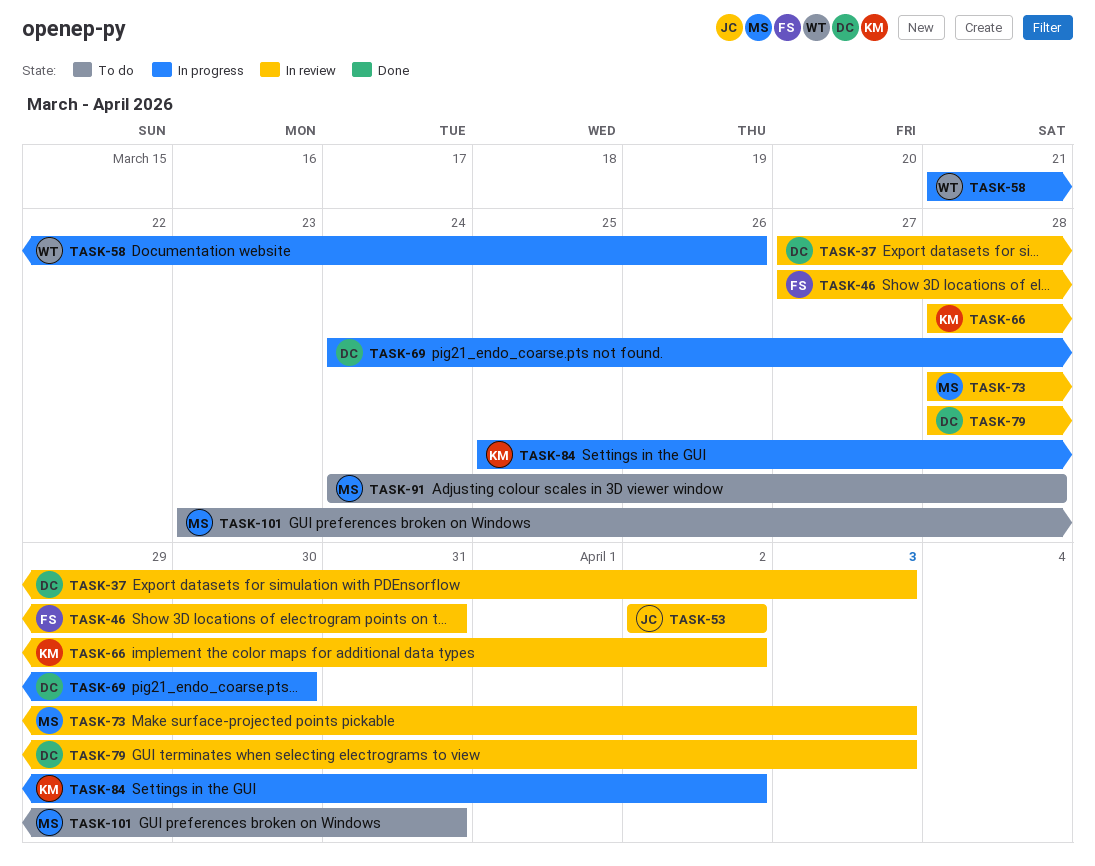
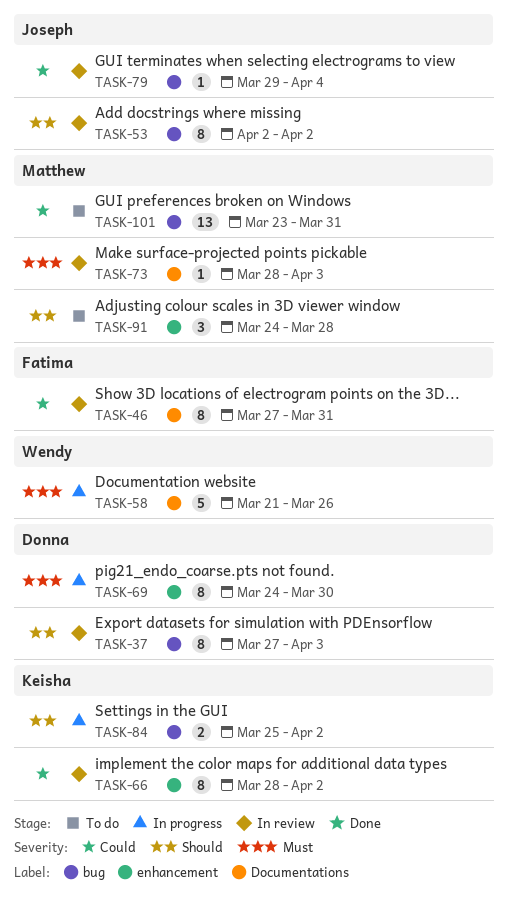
TASK-79, owner: Donna -> Joseph
TASK-79, start: Mar 28 -> Mar 29
TASK-79, due: Apr 3 -> Apr 4

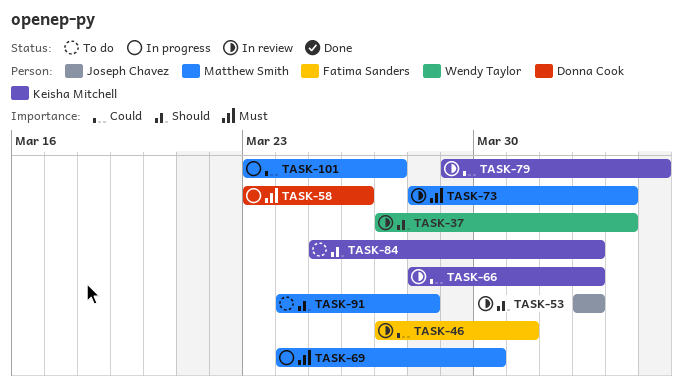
TASK-37, owner: Donna Cook -> Wendy Taylor
TASK-58, owner: Wendy Taylor -> Donna Cook
TASK-58, start: Mar 21 -> Mar 23
TASK-69, owner: Donna Cook -> Matthew Smith
TASK-79, owner: Joseph Chavez -> Keisha Mitchell
TASK-84, status: In progress -> To do
TASK-101, status: To do -> In progress
TASK-101, due: Mar 31 -> Mar 27

